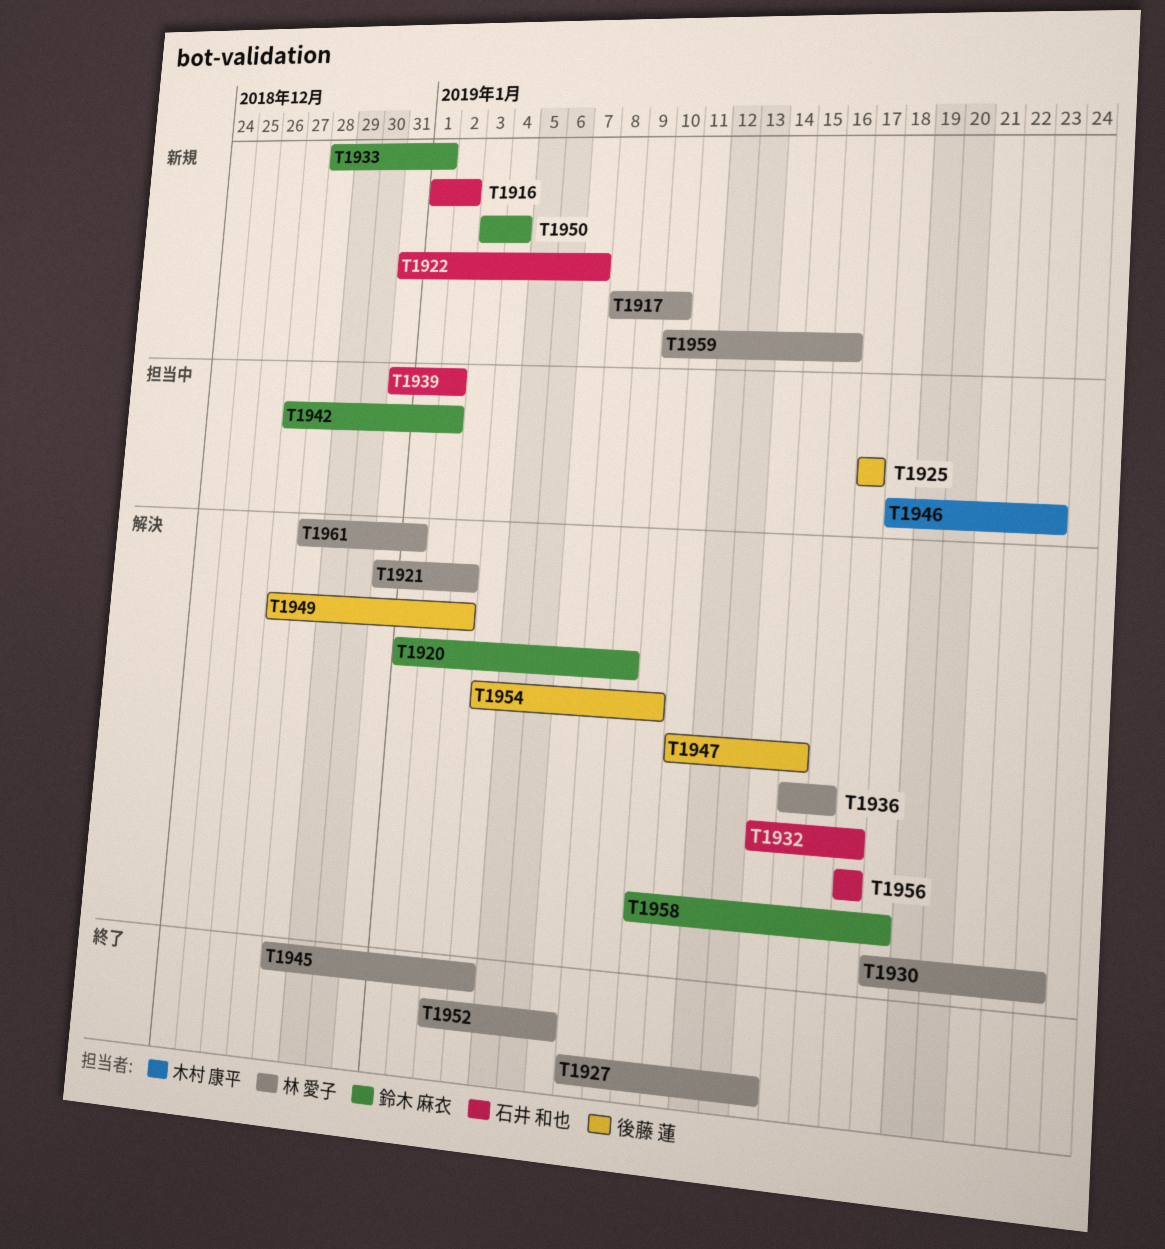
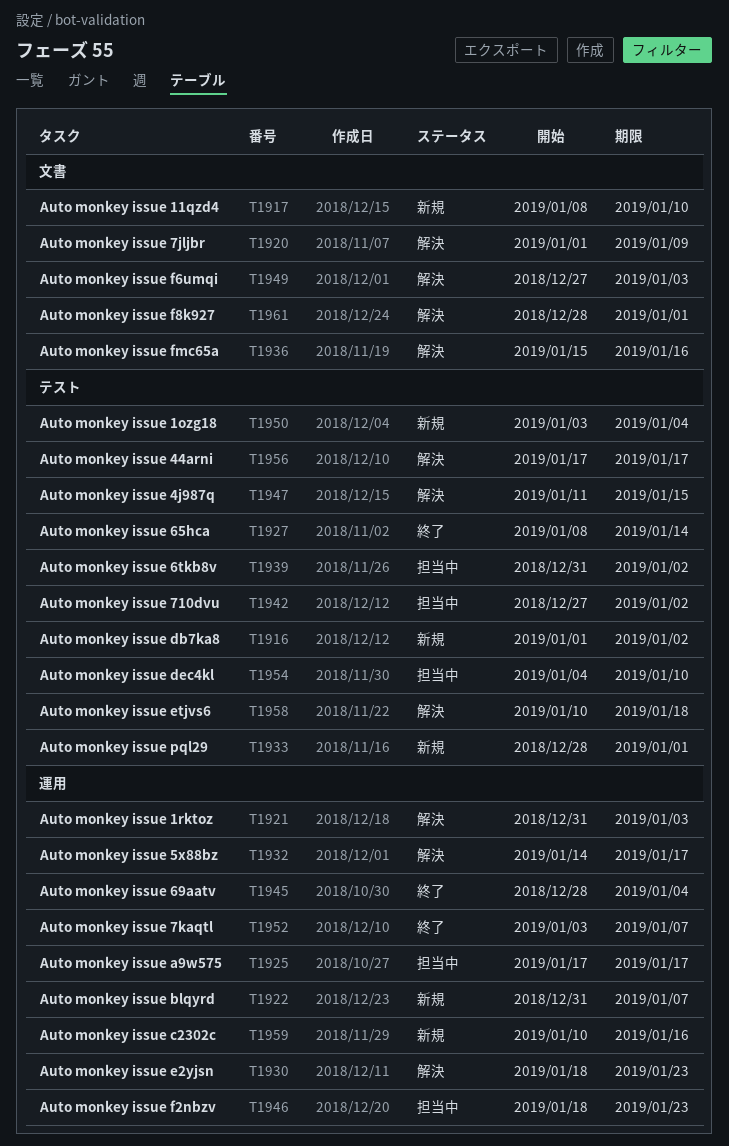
T1954, status: 解決 -> 担当中

